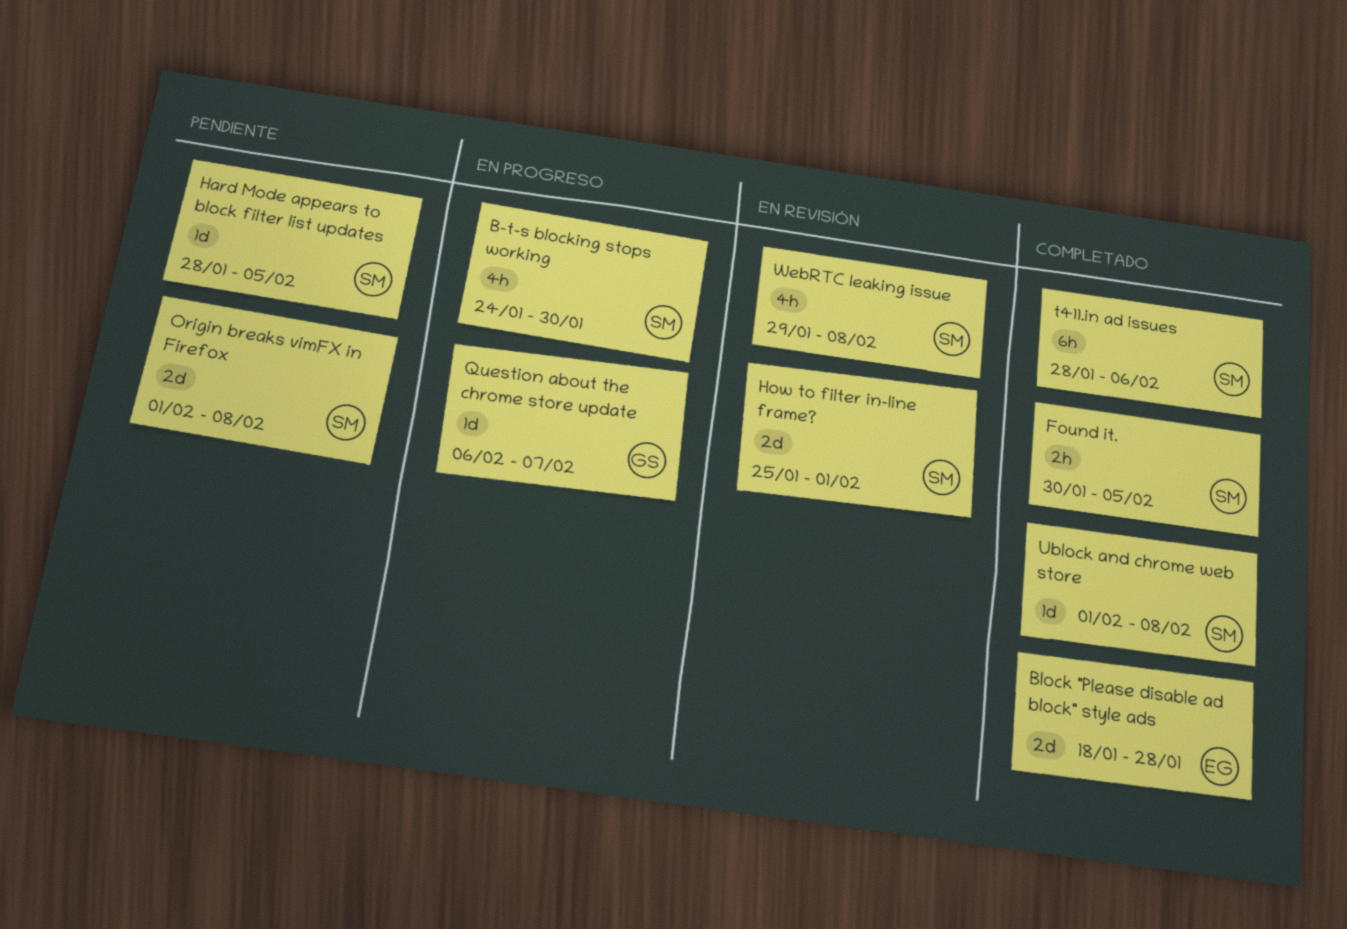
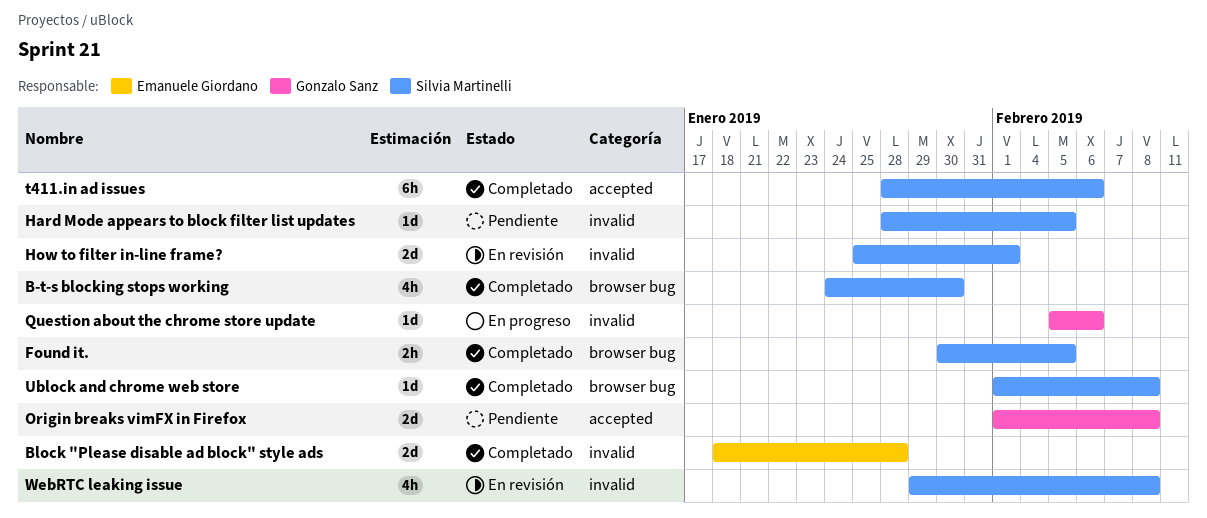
B-t-s blocking stops working, status: En progreso -> Completado
Origin breaks vimFX in Firefox, owner: Silvia Martinelli -> Gonzalo Sanz
Question about the chrome store update, start: Feb 6 -> Feb 5
Question about the chrome store update, due: Feb 7 -> Feb 6

